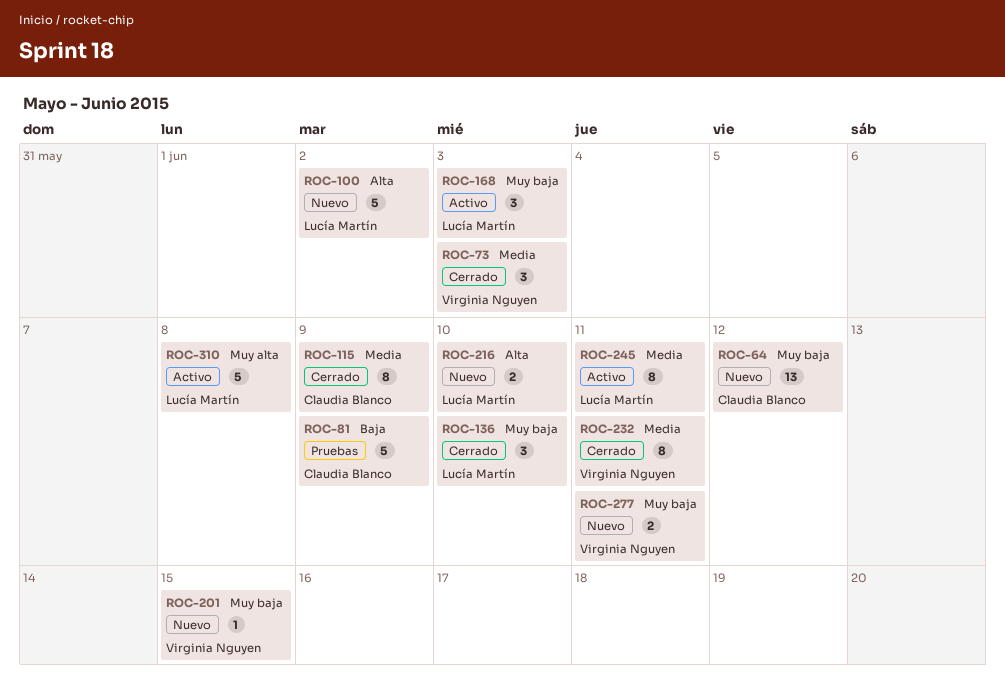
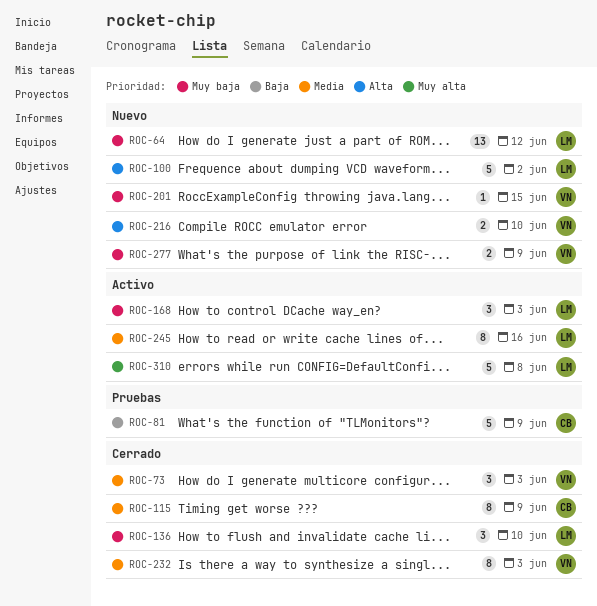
ROC-64, owner: Claudia Blanco -> Lucía Martín
ROC-216, owner: Lucía Martín -> Virginia Nguyen
ROC-232, due: Jun 11 -> Jun 3
ROC-245, due: Jun 11 -> Jun 16
ROC-277, due: Jun 11 -> Jun 9

